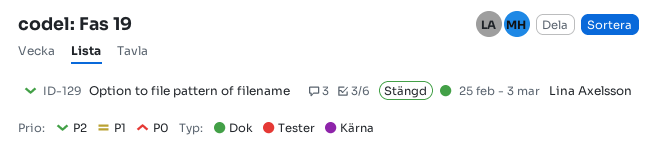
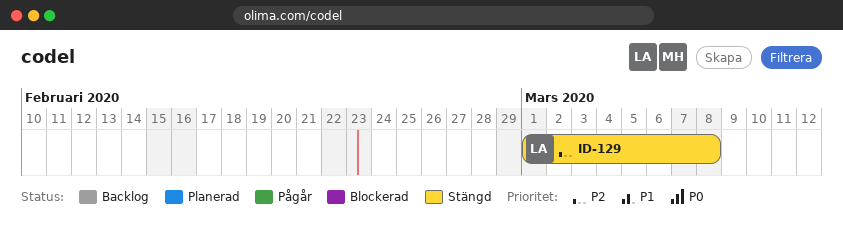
ID-129, start: Feb 25 -> Mar 1
ID-129, due: Mar 3 -> Mar 8

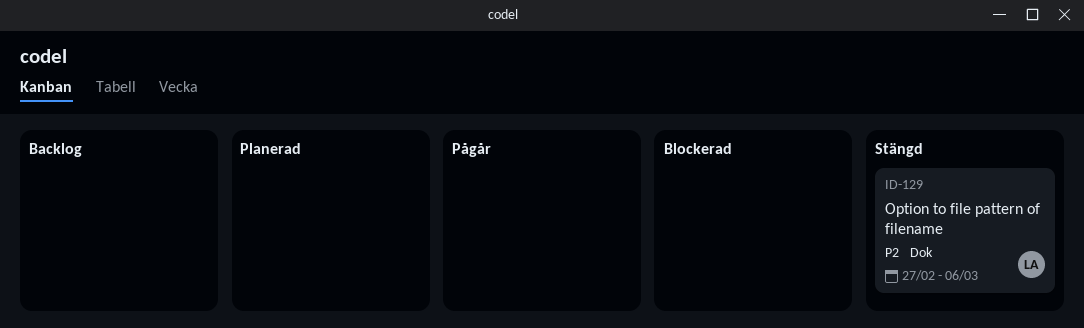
ID-129, start: Mar 1 -> Feb 27
ID-129, due: Mar 8 -> Mar 6

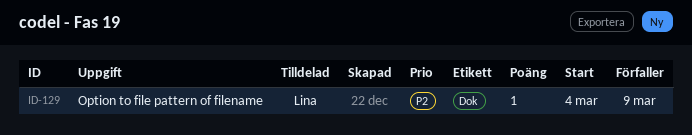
ID-129, start: Feb 27 -> Mar 4
ID-129, due: Mar 6 -> Mar 9

